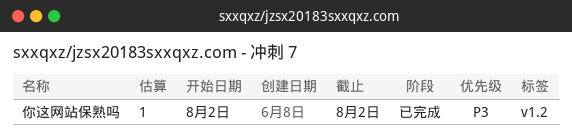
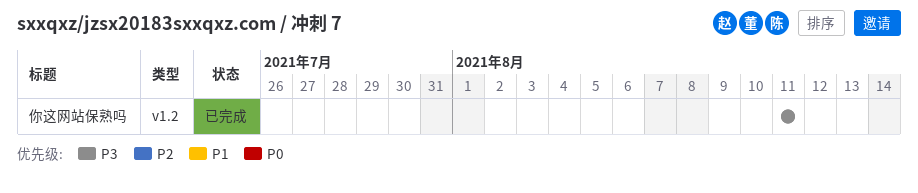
你这网站保熟吗, start: Aug 2 -> Aug 11
你这网站保熟吗, due: Aug 2 -> Aug 11

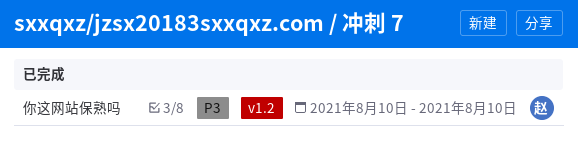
你这网站保熟吗, start: Aug 11 -> Aug 10
你这网站保熟吗, due: Aug 11 -> Aug 10

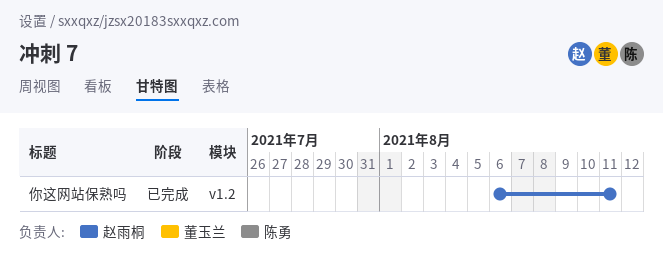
你这网站保熟吗, start: Aug 10 -> Aug 6
你这网站保熟吗, due: Aug 10 -> Aug 11

